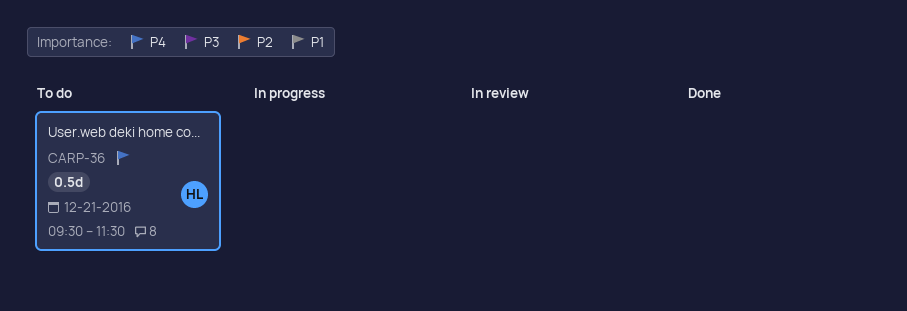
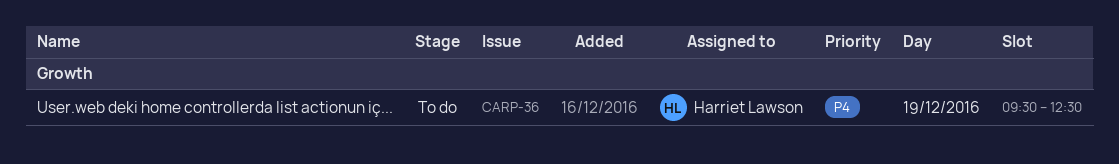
CARP-36, day: Dec 21 -> Dec 19
CARP-36, ends: 11:30 -> 12:30

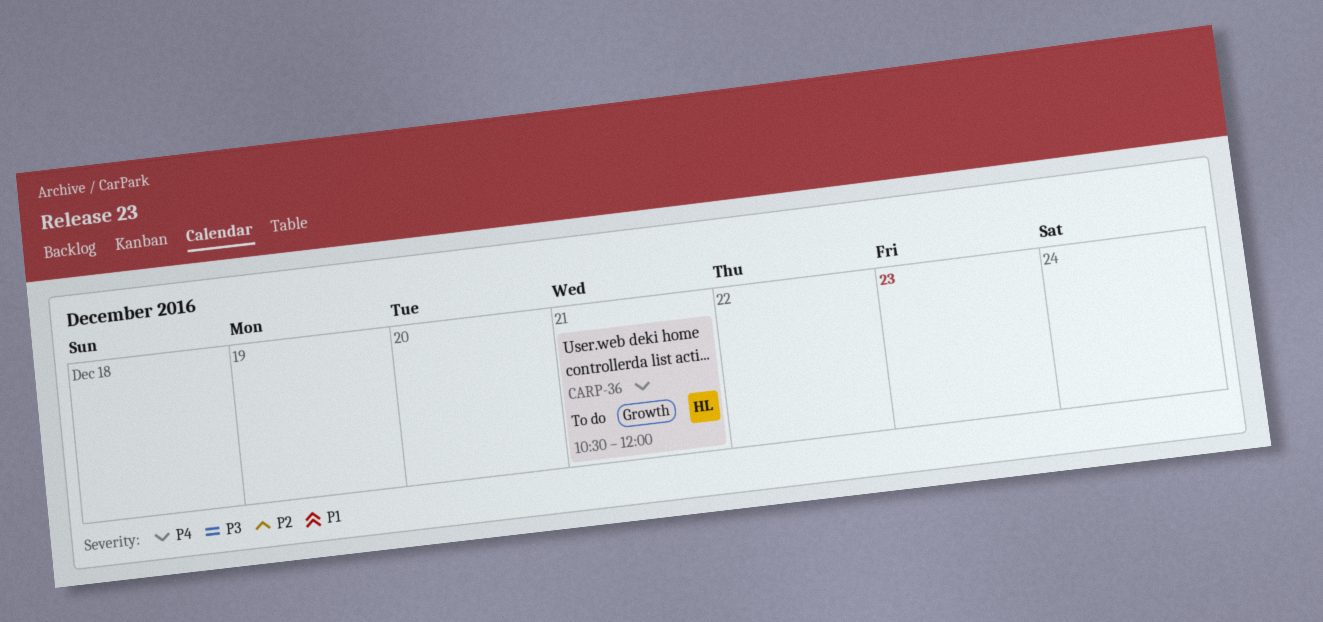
CARP-36, day: Dec 19 -> Dec 21
CARP-36, begins: 09:30 -> 10:30
CARP-36, ends: 12:30 -> 12:00

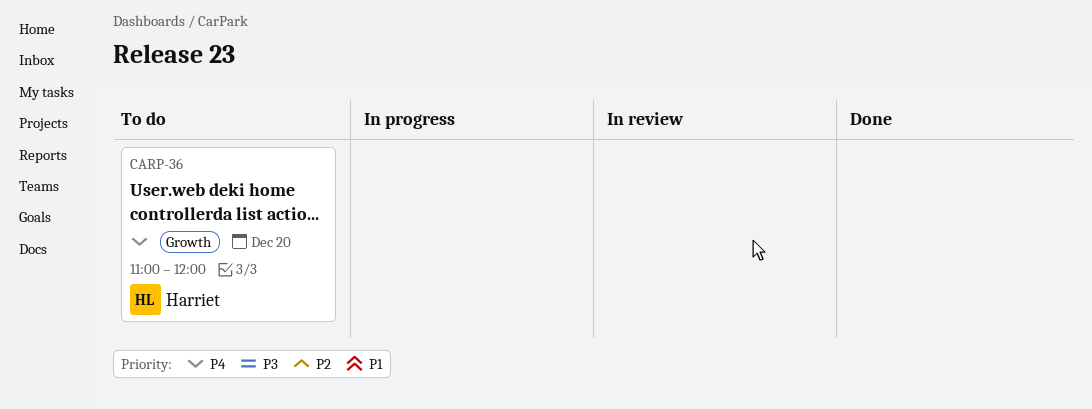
CARP-36, day: Dec 21 -> Dec 20
CARP-36, begins: 10:30 -> 11:00

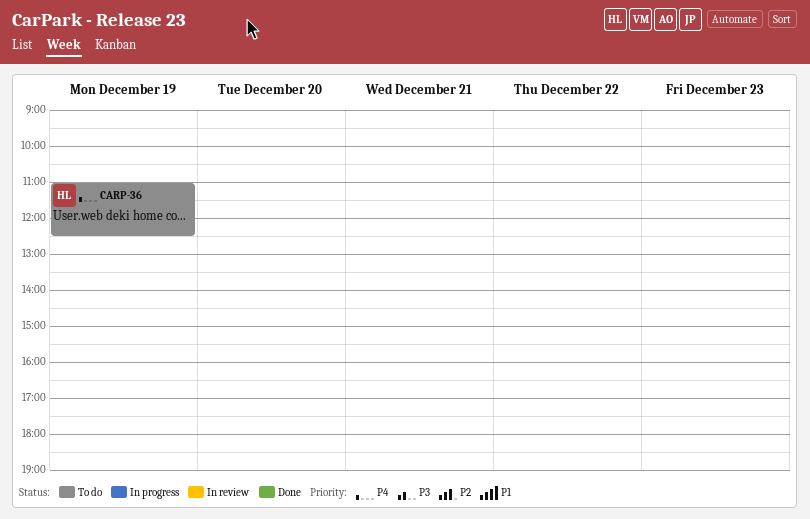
CARP-36, day: Dec 20 -> Dec 19
CARP-36, ends: 12:00 -> 12:30

